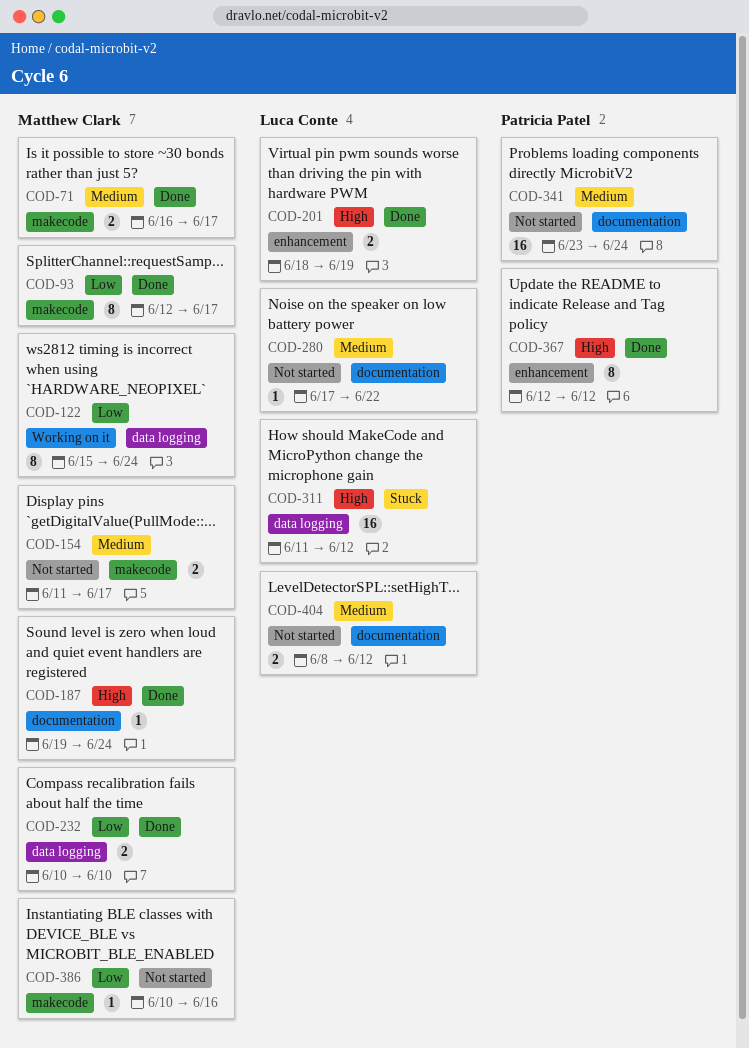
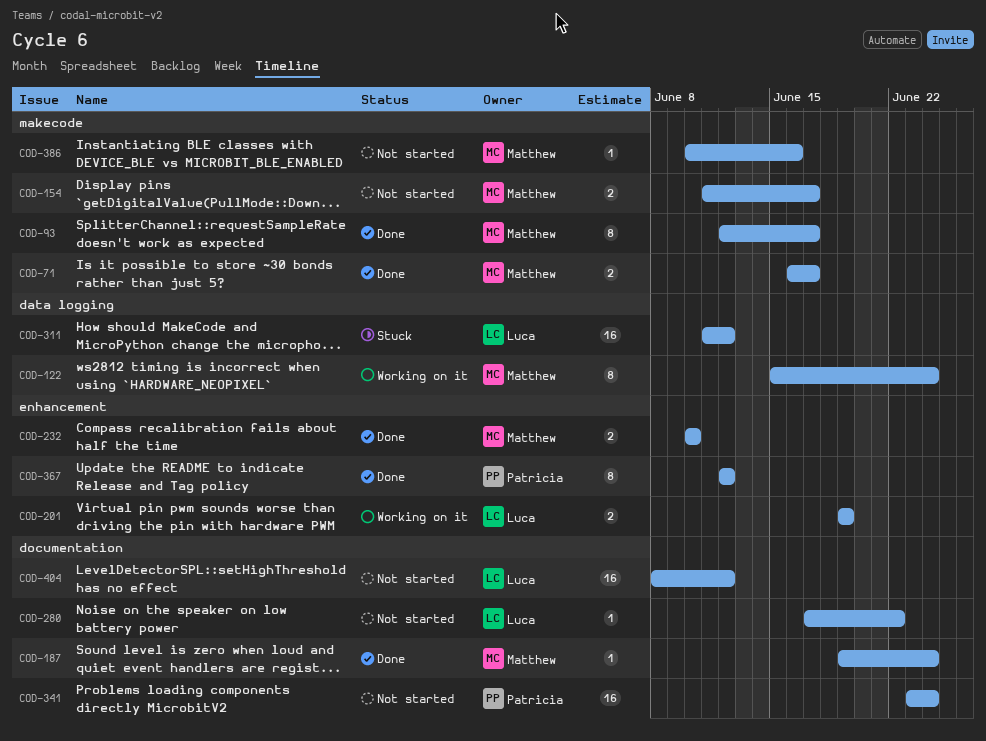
COD-201, status: Done -> Working on it
COD-201, start: Jun 18 -> Jun 19
COD-232, label: data logging -> enhancement
COD-404, estimate: 2 -> 16

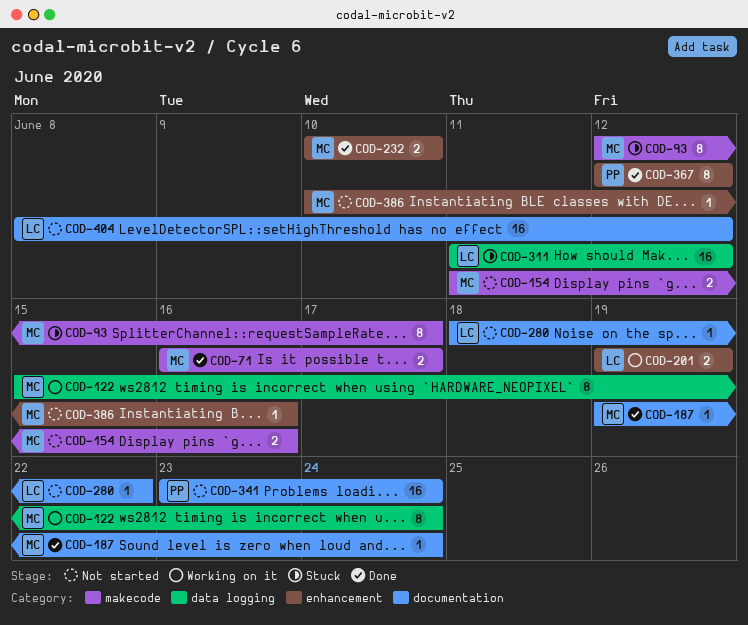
COD-93, status: Done -> Stuck
COD-154, due: Jun 17 -> Jun 16
COD-280, start: Jun 17 -> Jun 18
COD-386, label: makecode -> enhancement

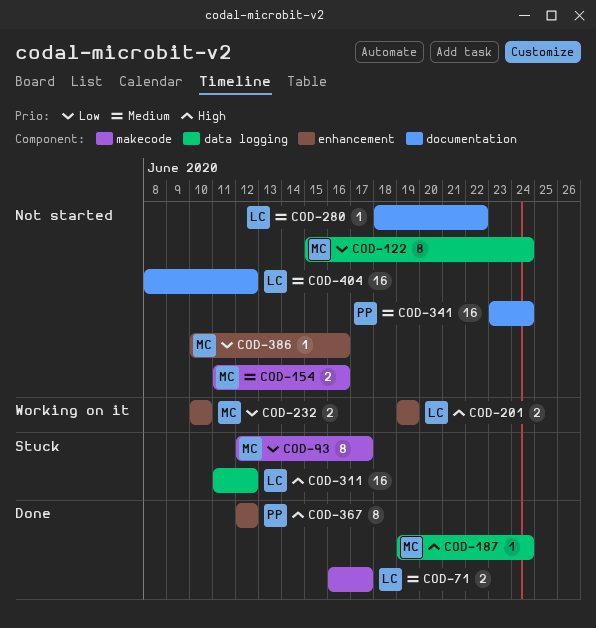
COD-71, owner: MC -> LC
COD-122, status: Working on it -> Not started
COD-187, label: documentation -> data logging
COD-232, status: Done -> Working on it

